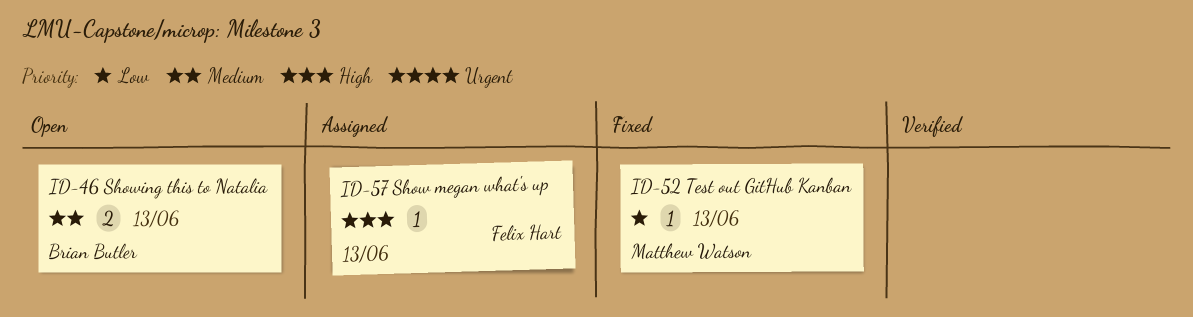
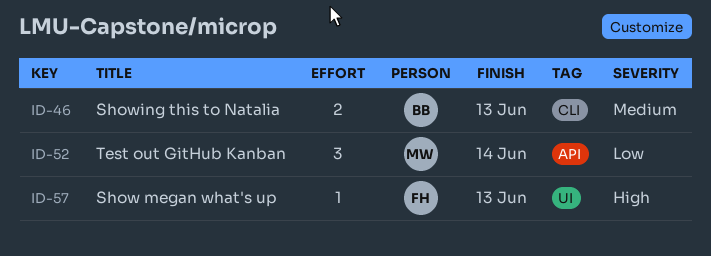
ID-52, estimate: 1 -> 3
ID-52, due: Jun 13 -> Jun 14

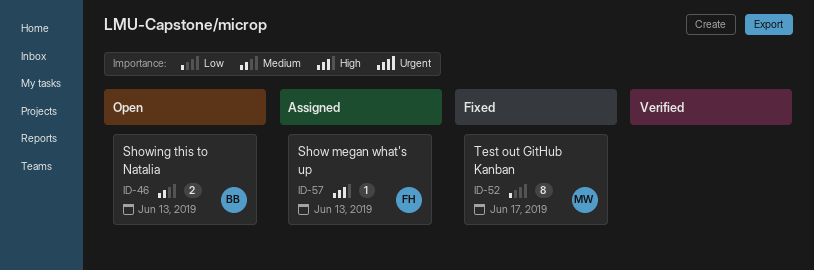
ID-52, estimate: 3 -> 8
ID-52, due: Jun 14 -> Jun 17

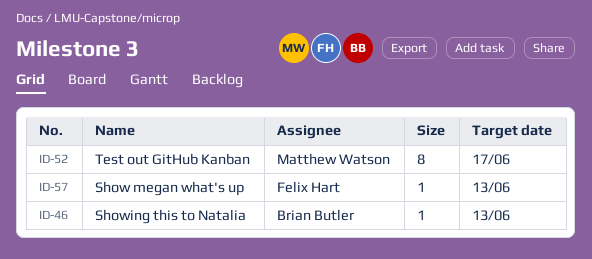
ID-46, estimate: 2 -> 1

